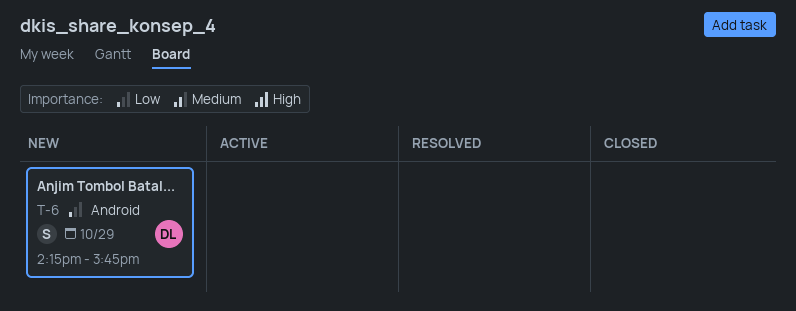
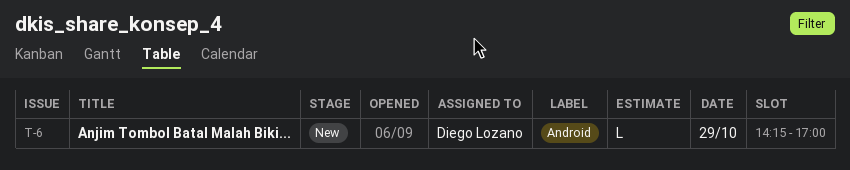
T-6, estimate: S -> L
T-6, ends: 15:45 -> 17:00

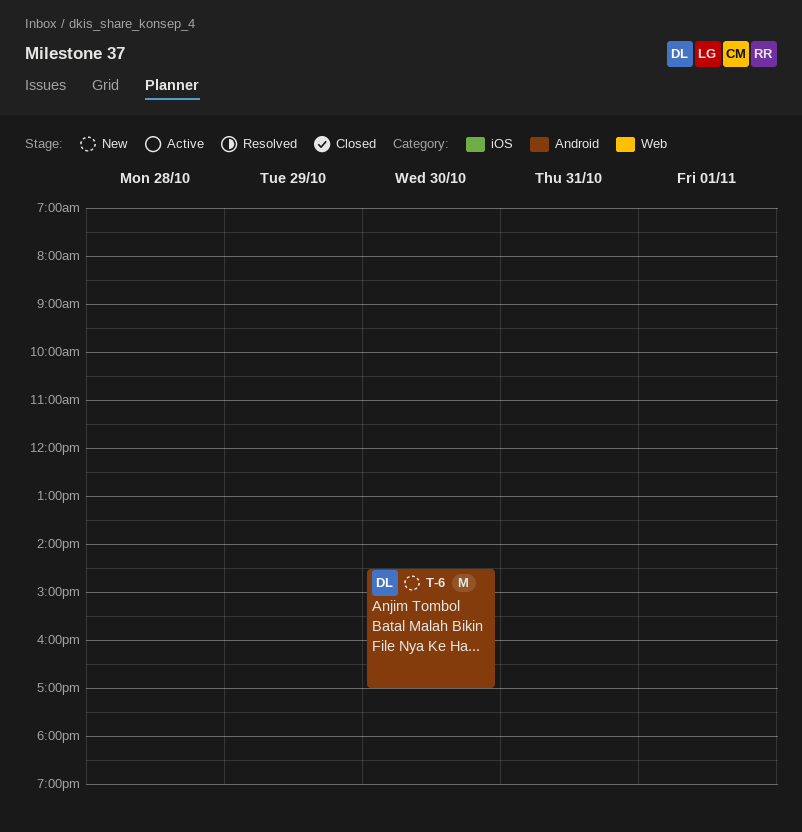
T-6, estimate: L -> M
T-6, day: Oct 29 -> Oct 30
T-6, begins: 14:15 -> 14:30

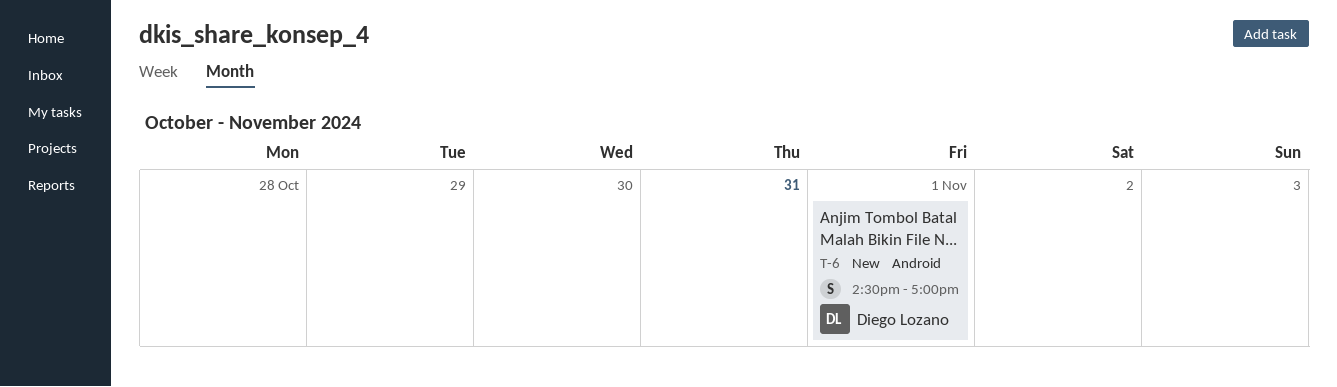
T-6, estimate: M -> S
T-6, day: Oct 30 -> Nov 1

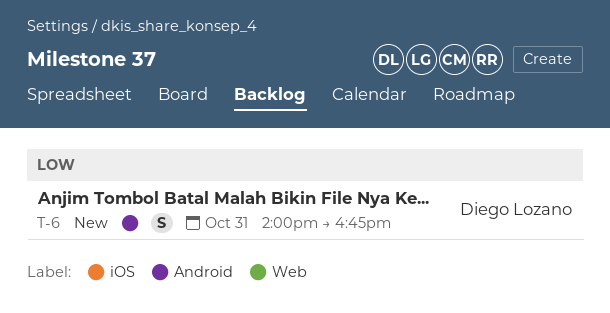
T-6, day: Nov 1 -> Oct 31
T-6, begins: 14:30 -> 14:00
T-6, ends: 17:00 -> 16:45

